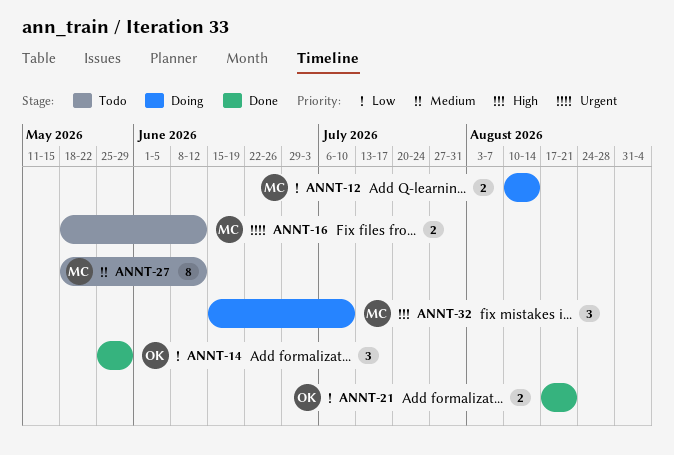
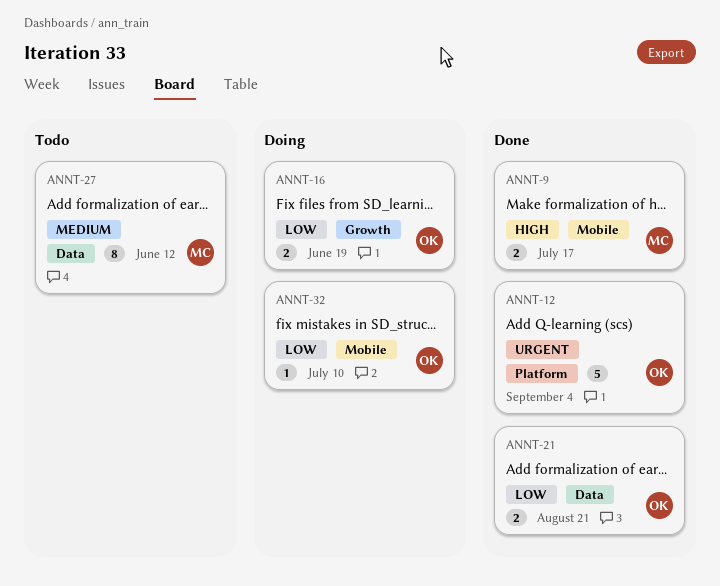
ANNT-9: none -> present
ANNT-12, status: Doing -> Done
ANNT-12, owner: MC -> OK
ANNT-12, priority: Low -> Urgent
ANNT-12, estimate: 2 -> 5
ANNT-12, due: Aug 14 -> Sep 4
ANNT-14: present -> none
ANNT-16, status: Todo -> Doing
ANNT-16, owner: MC -> OK
ANNT-16, priority: Urgent -> Low
ANNT-16, due: Jun 12 -> Jun 19
ANNT-32, owner: MC -> OK
ANNT-32, priority: High -> Low
ANNT-32, estimate: 3 -> 1

